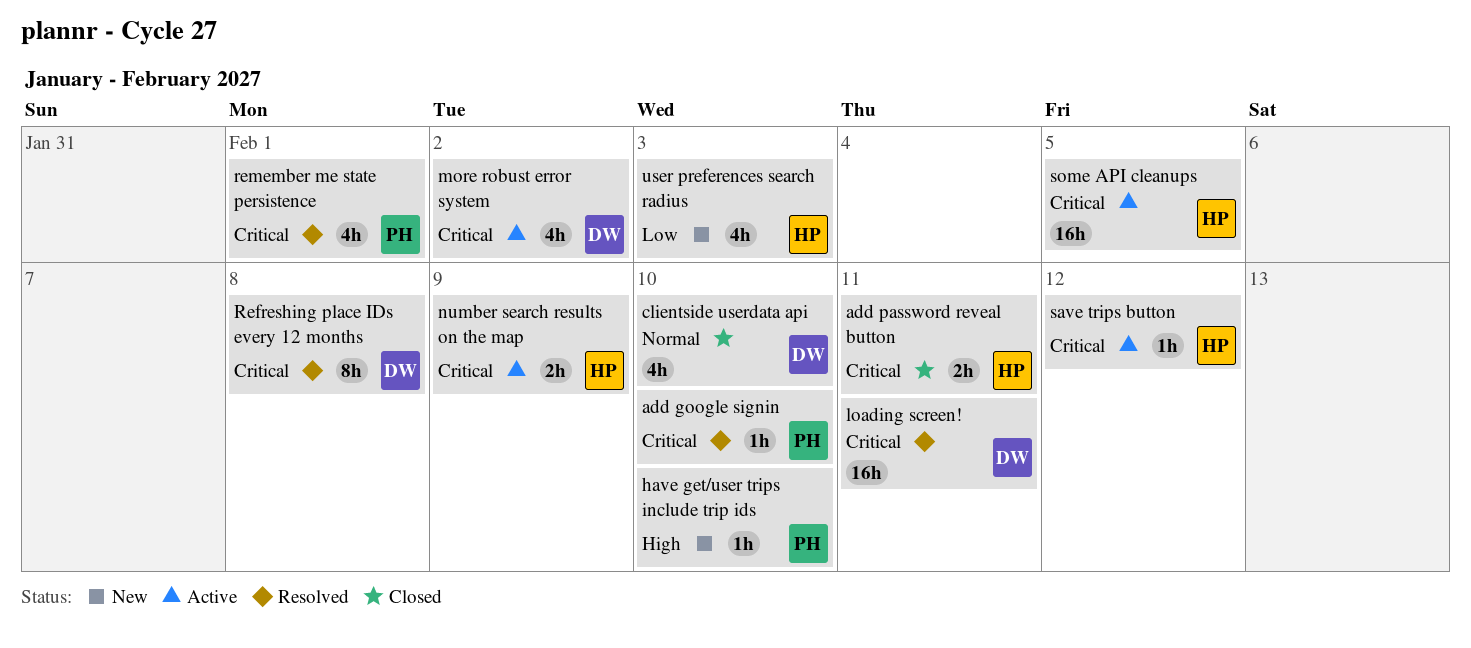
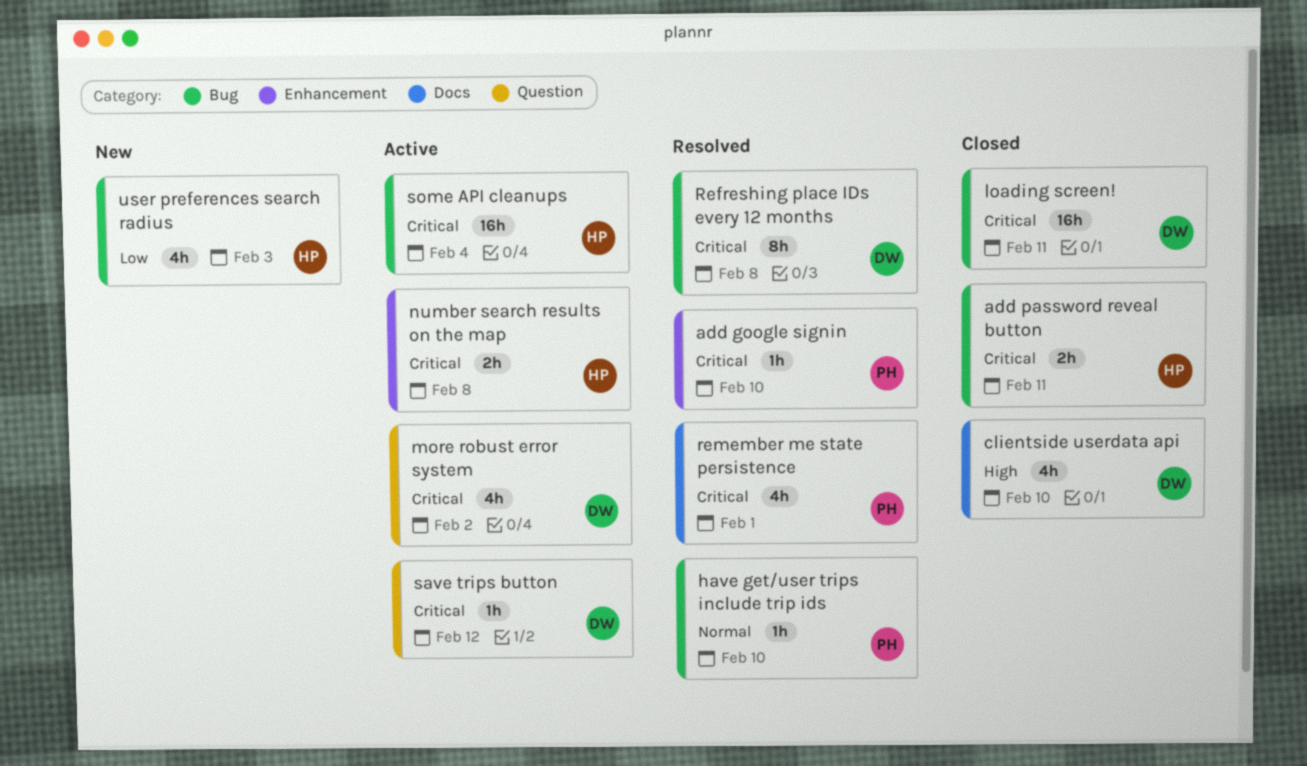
clientside userdata api, priority: Normal -> High
have get/user trips include trip ids, status: New -> Resolved
have get/user trips include trip ids, priority: High -> Normal
loading screen!, status: Resolved -> Closed
number search results on the map, due: Feb 9 -> Feb 8
save trips button, owner: HP -> DW
some API cleanups, due: Feb 5 -> Feb 4

